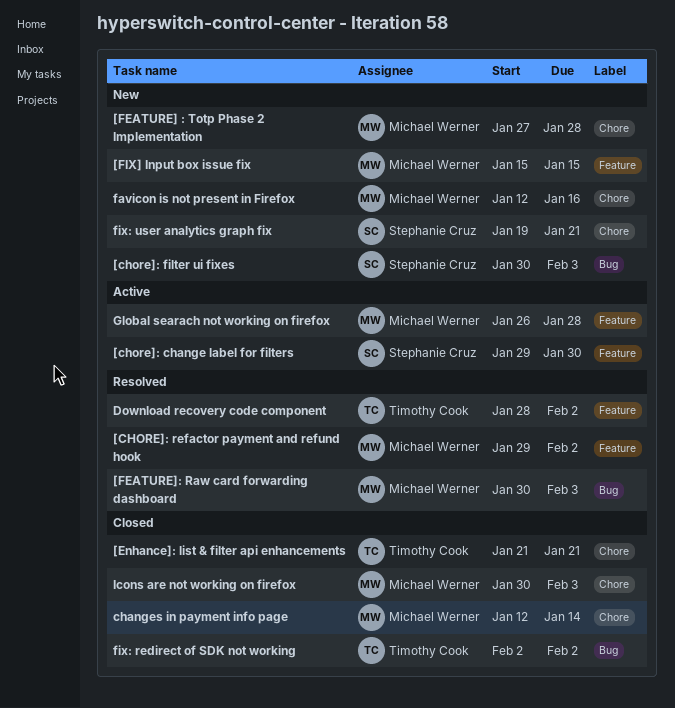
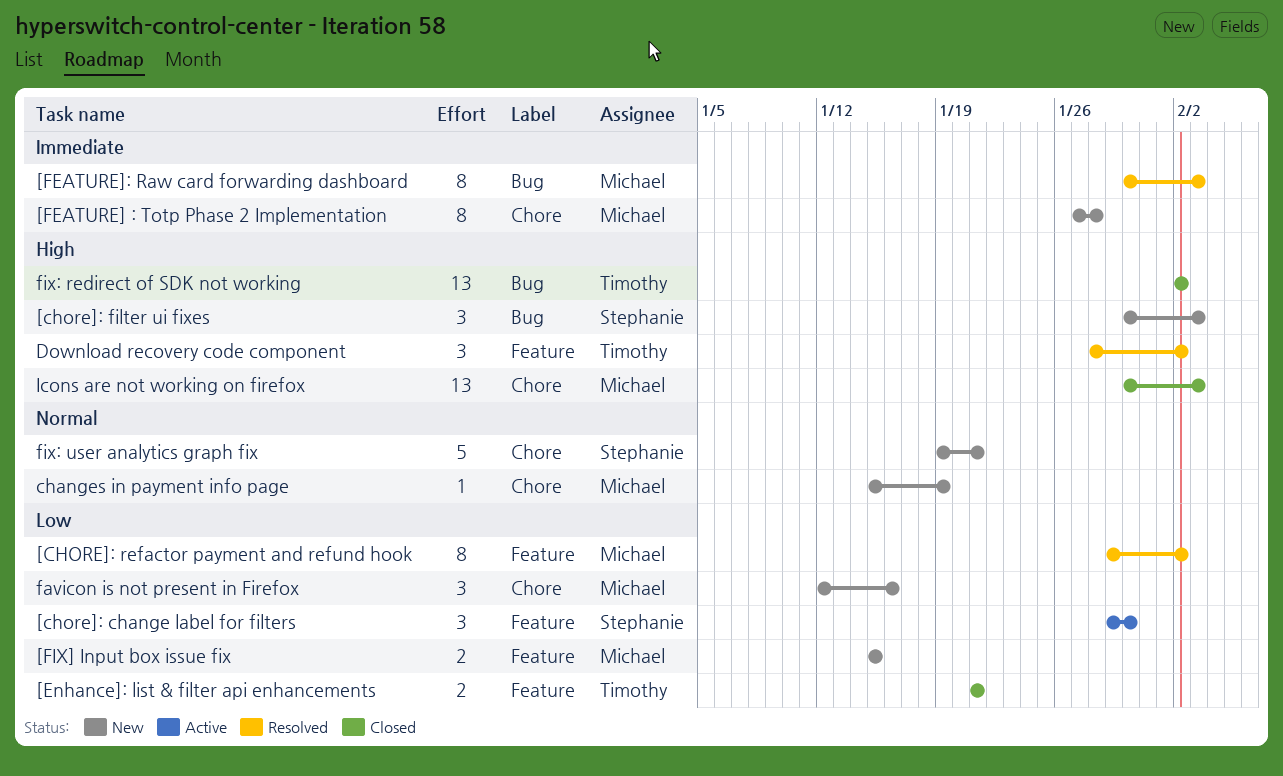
[Enhance]: list & filter api enhancements, label: Chore -> Feature
changes in payment info page, status: Closed -> New
changes in payment info page, start: Jan 12 -> Jan 15
changes in payment info page, due: Jan 14 -> Jan 19
Global searach not working on firefox: present -> none

